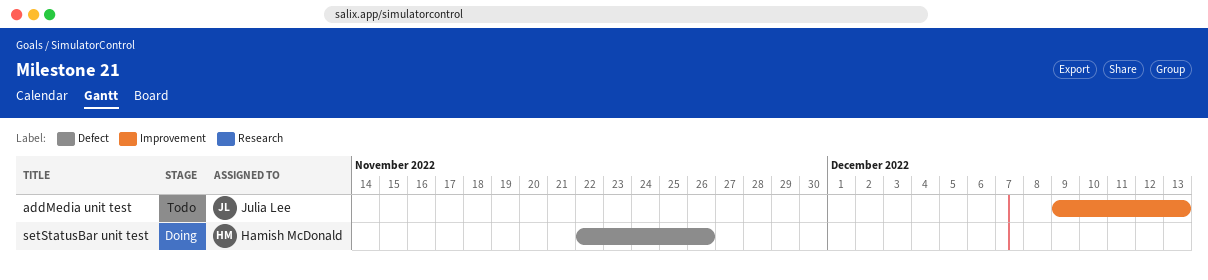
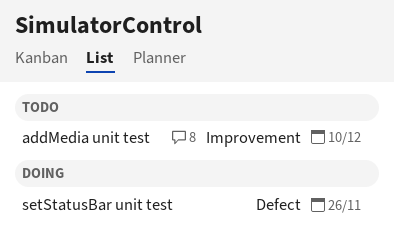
addMedia unit test, due: Dec 13 -> Dec 10

